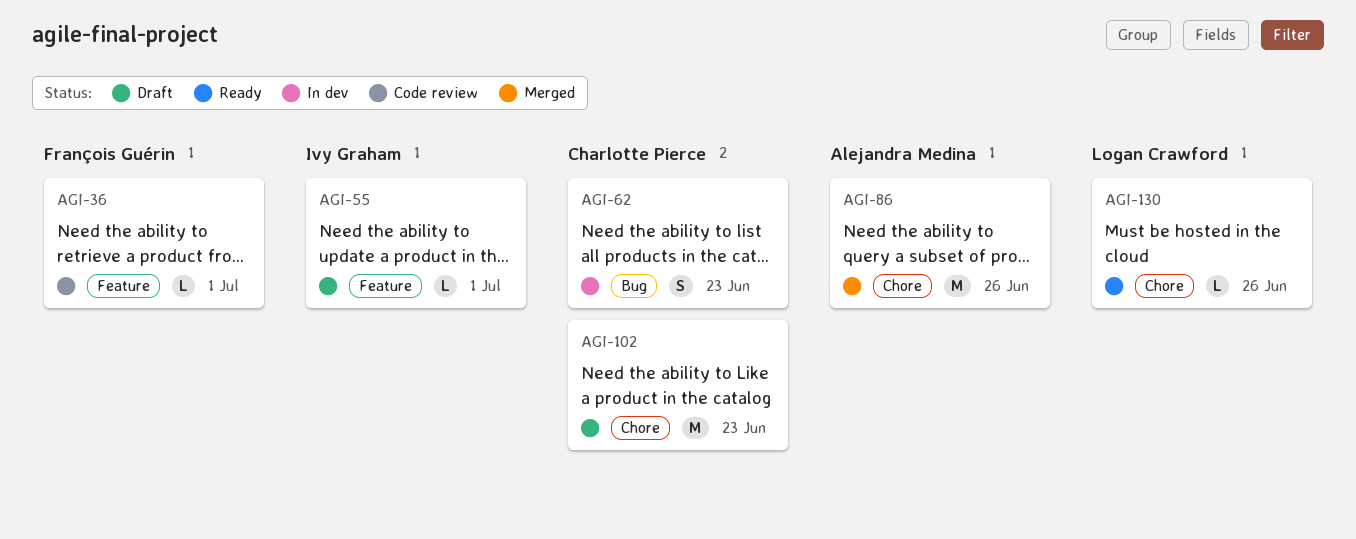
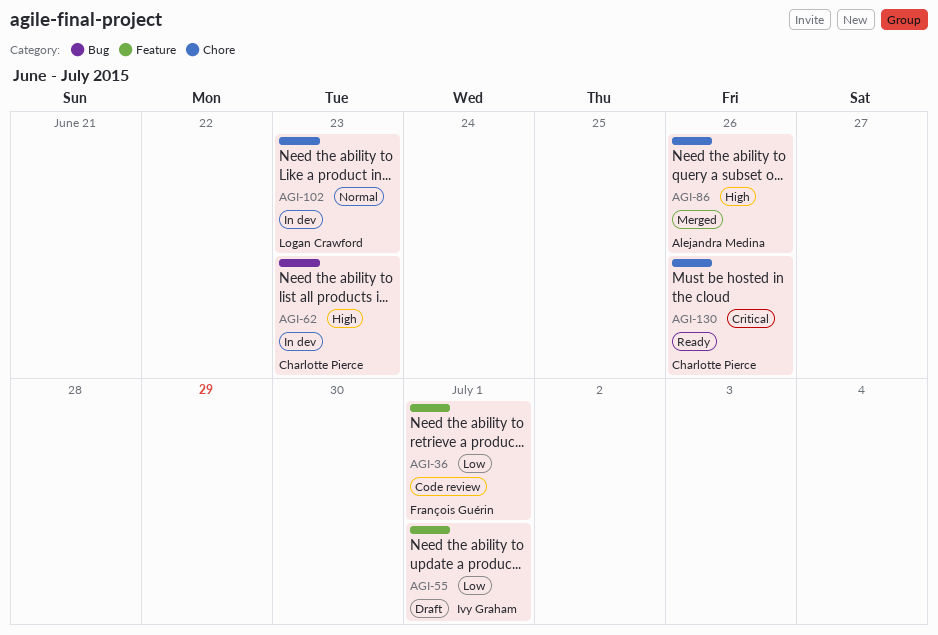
AGI-102, status: Draft -> In dev
AGI-102, owner: Charlotte Pierce -> Logan Crawford
AGI-130, owner: Logan Crawford -> Charlotte Pierce

